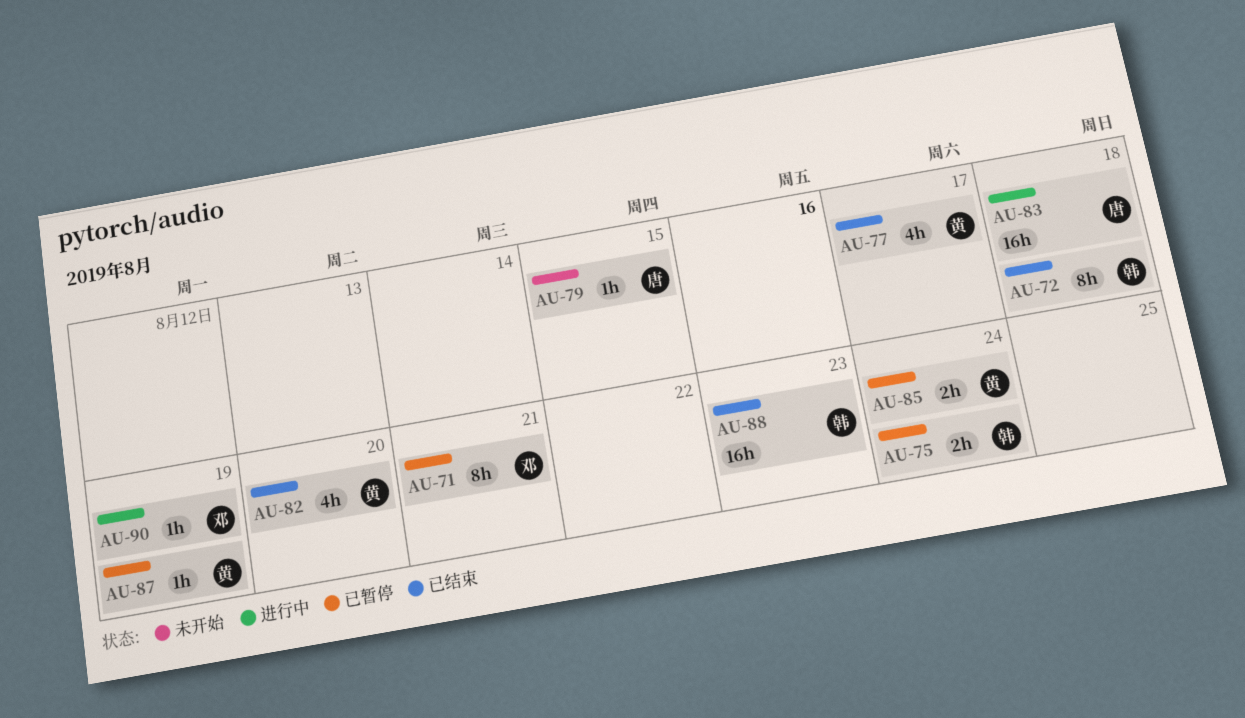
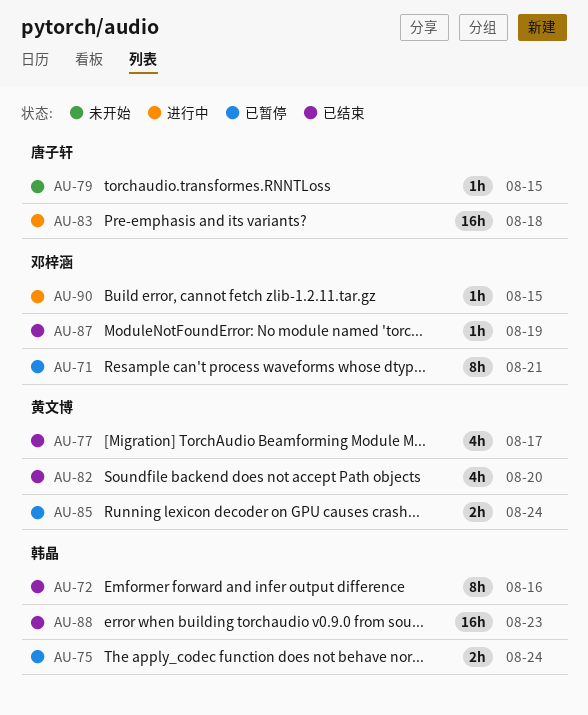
AU-72, due: Aug 18 -> Aug 16
AU-87, status: 已暂停 -> 已结束
AU-87, owner: 黄文博 -> 邓梓涵
AU-90, due: Aug 19 -> Aug 15

